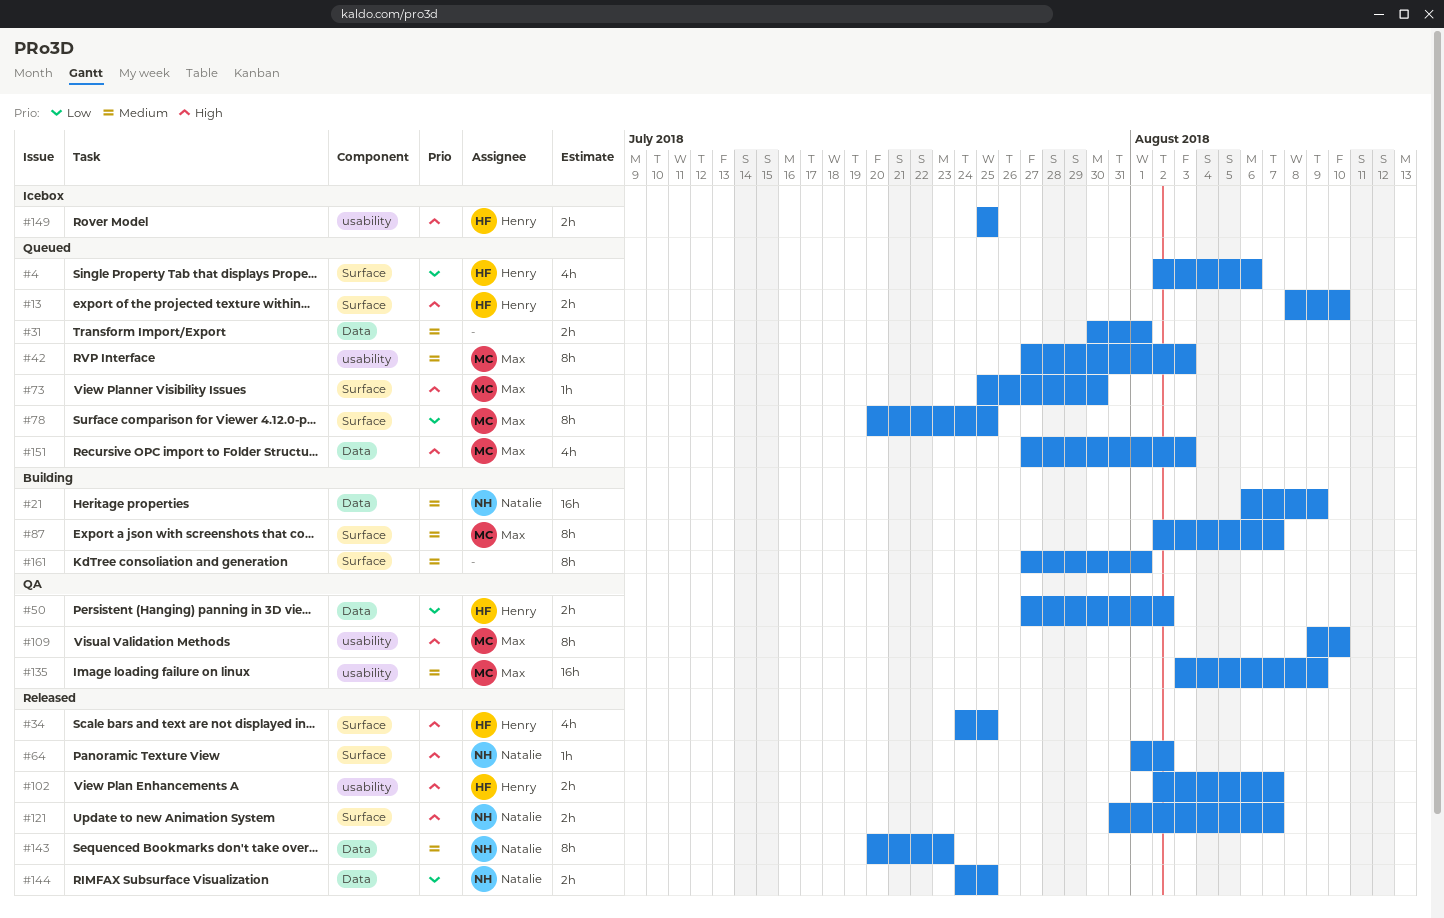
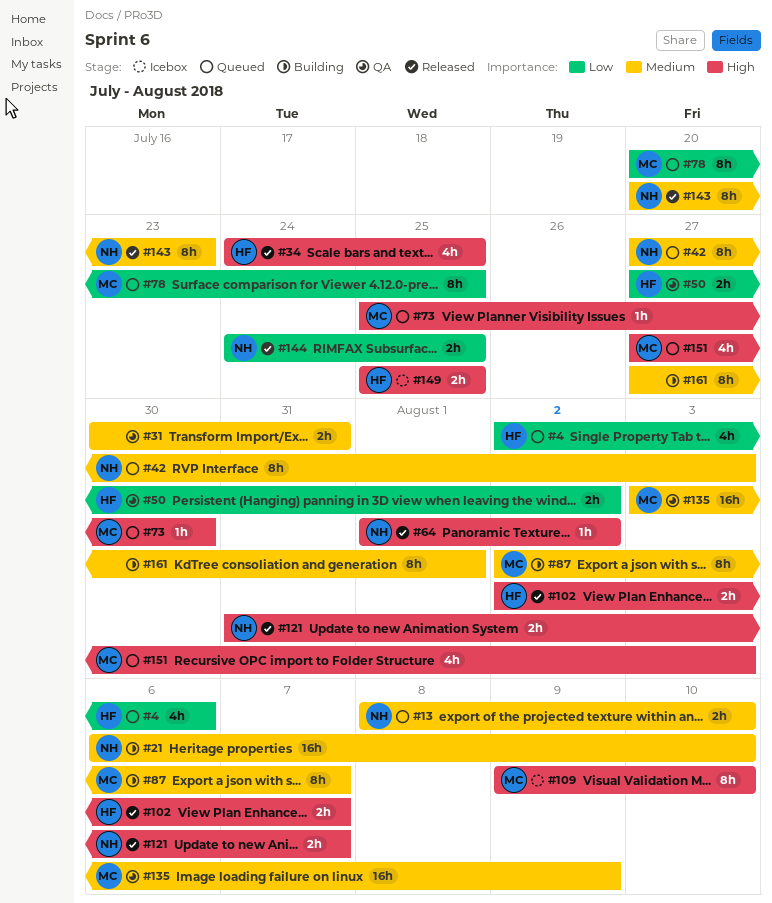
#13, owner: Henry -> Natalie
#13, priority: High -> Medium
#21, due: Aug 9 -> Aug 10
#31, status: Queued -> QA
#31, due: Aug 1 -> Jul 31
#42, owner: Max -> Natalie
#109, status: QA -> Icebox

